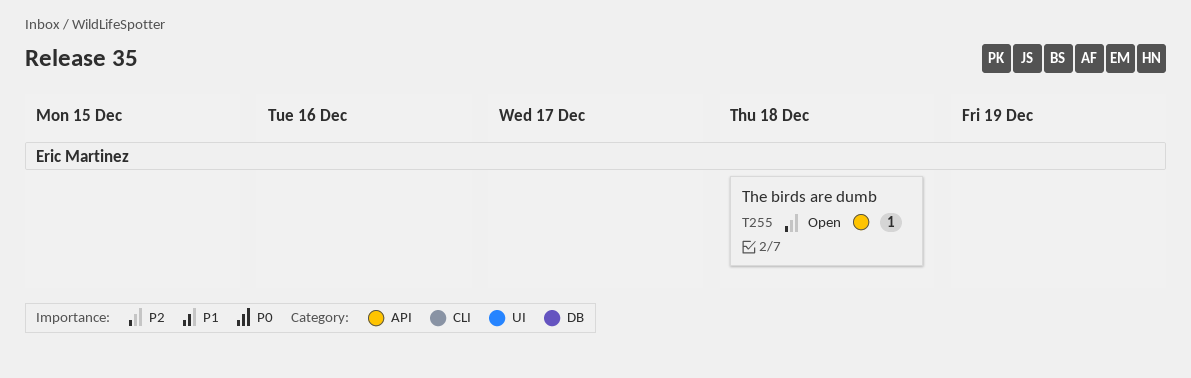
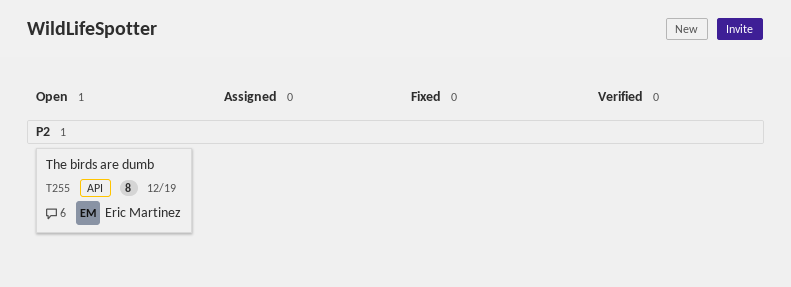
T255, estimate: 1 -> 8
T255, due: Dec 18 -> Dec 19

